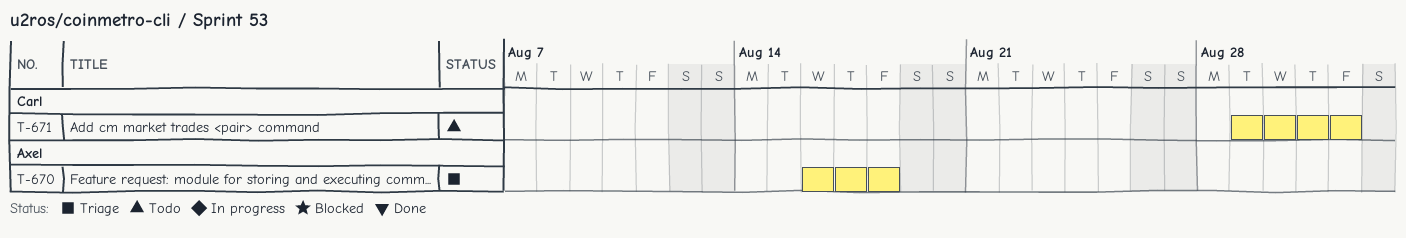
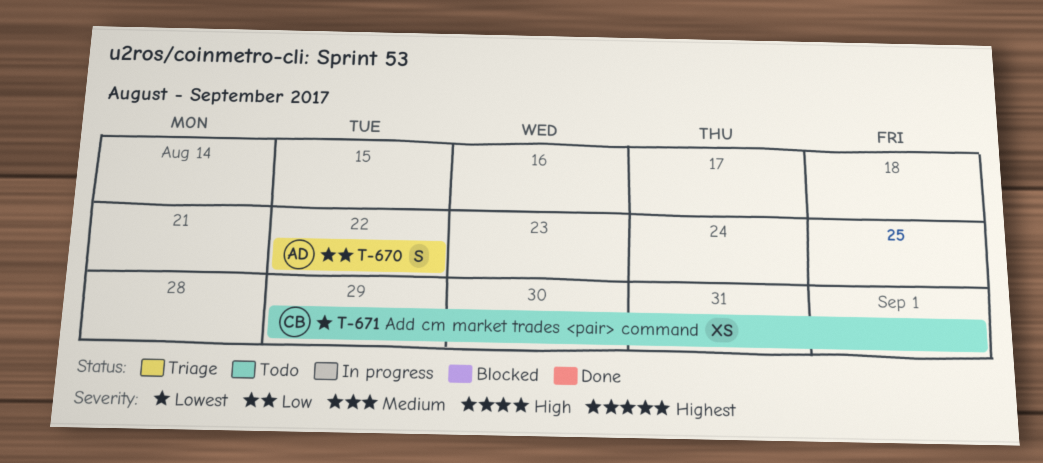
T-670, start: Aug 16 -> Aug 22
T-670, due: Aug 18 -> Aug 22

